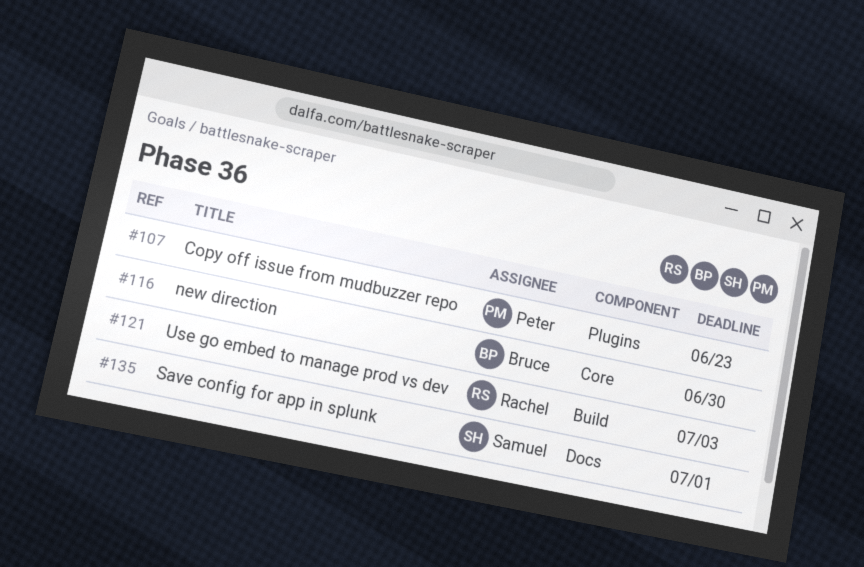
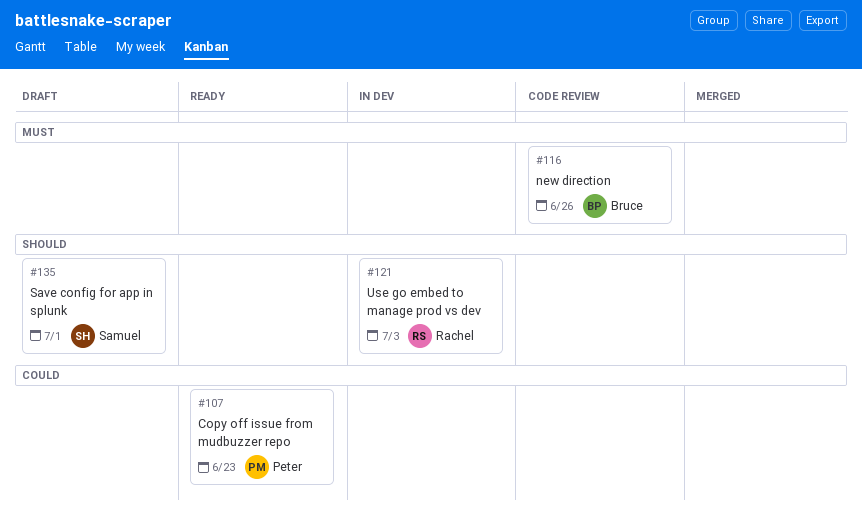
#116, due: Jun 30 -> Jun 26

